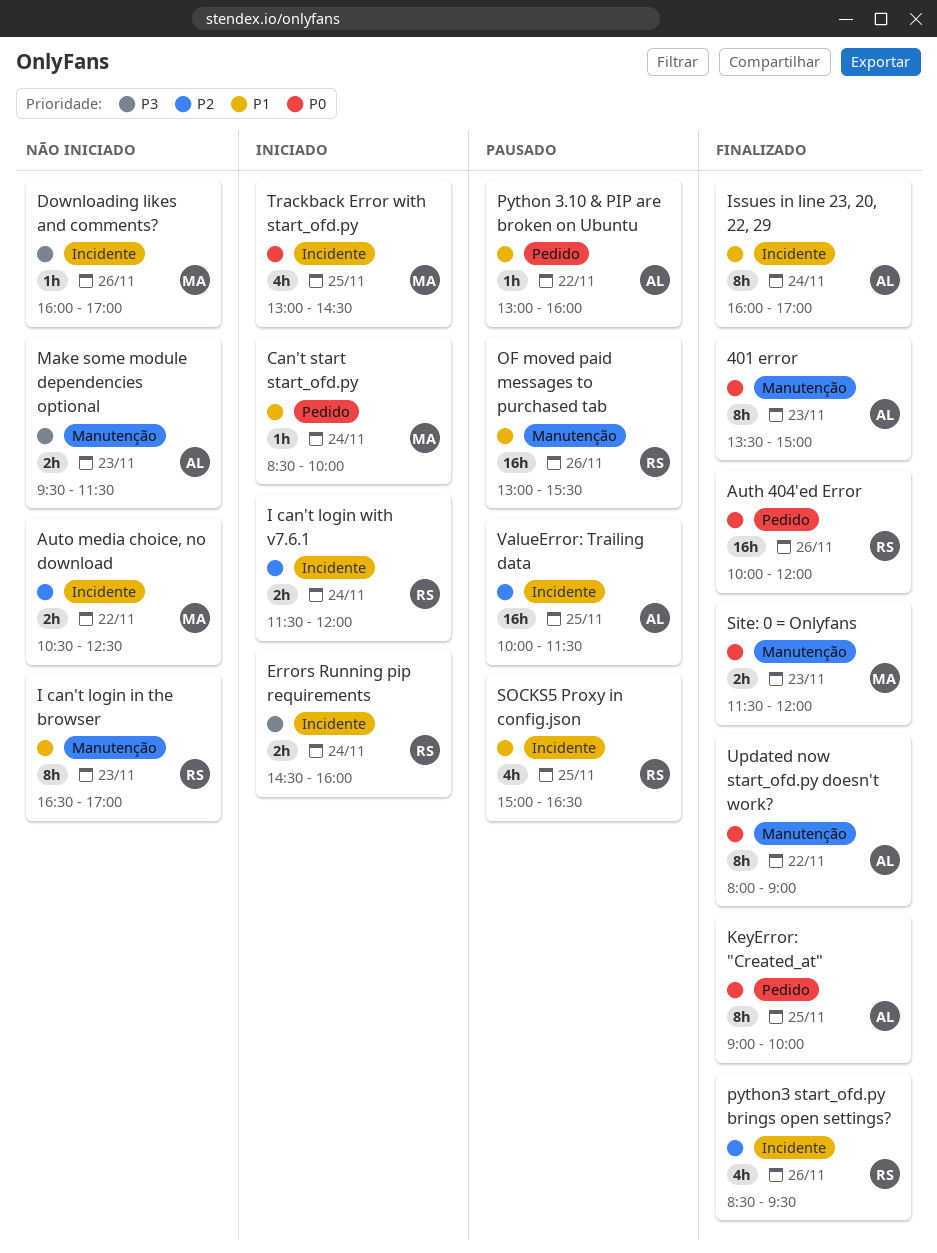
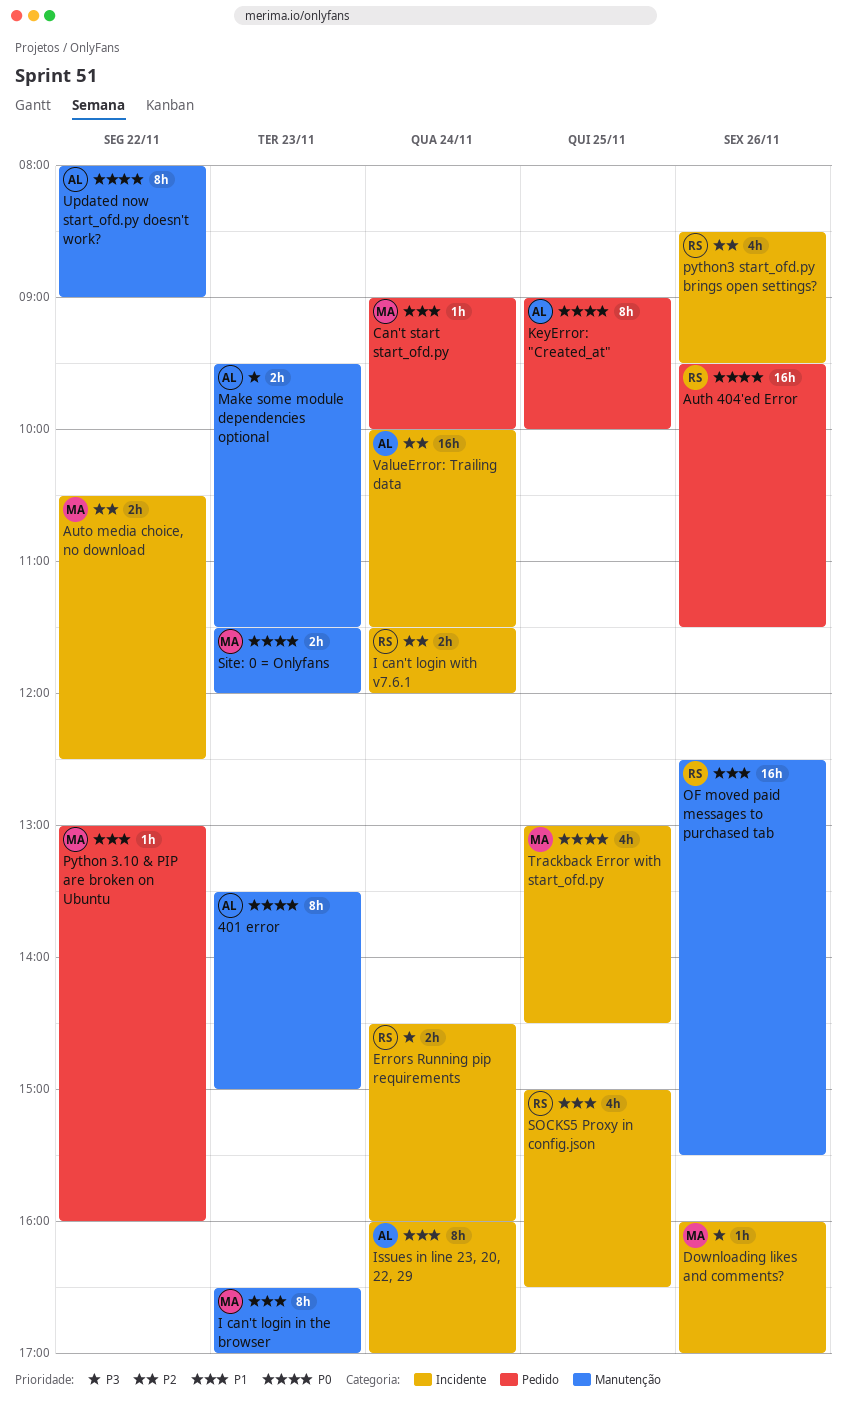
Auth 404'ed Error, begins: 10:00 -> 09:30
Auth 404'ed Error, ends: 12:00 -> 11:30
Can't start start_ofd.py, begins: 08:30 -> 09:00
I can't login in the browser, owner: RS -> MA
OF moved paid messages to purchased tab, begins: 13:00 -> 12:30
Python 3.10 & PIP are broken on Ubuntu, owner: AL -> MA
ValueError: Trailing data, day: Nov 25 -> Nov 24

